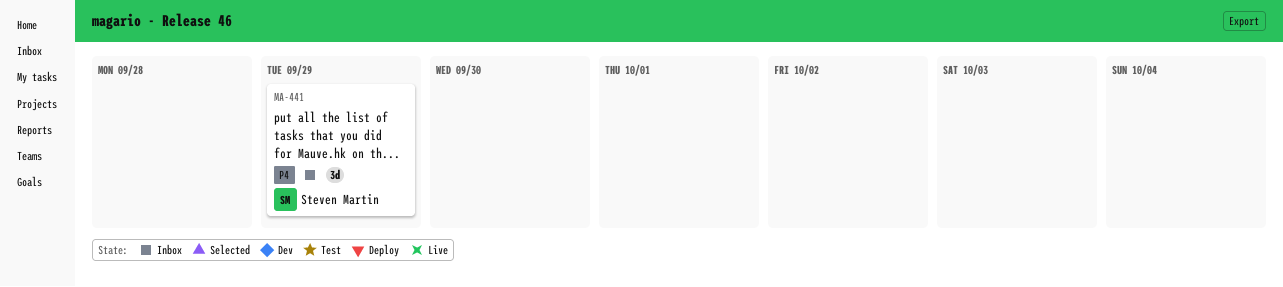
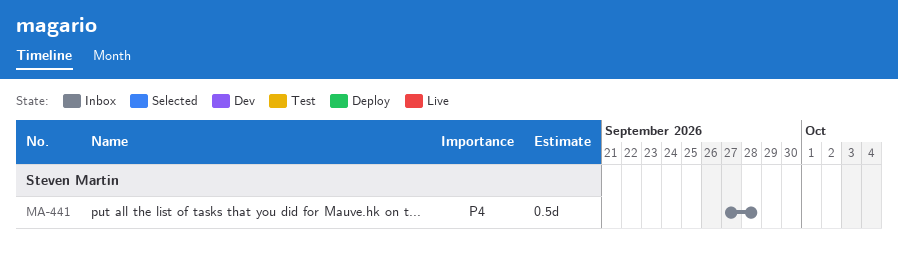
MA-441, estimate: 3d -> 0.5d
MA-441, due: Sep 29 -> Sep 28

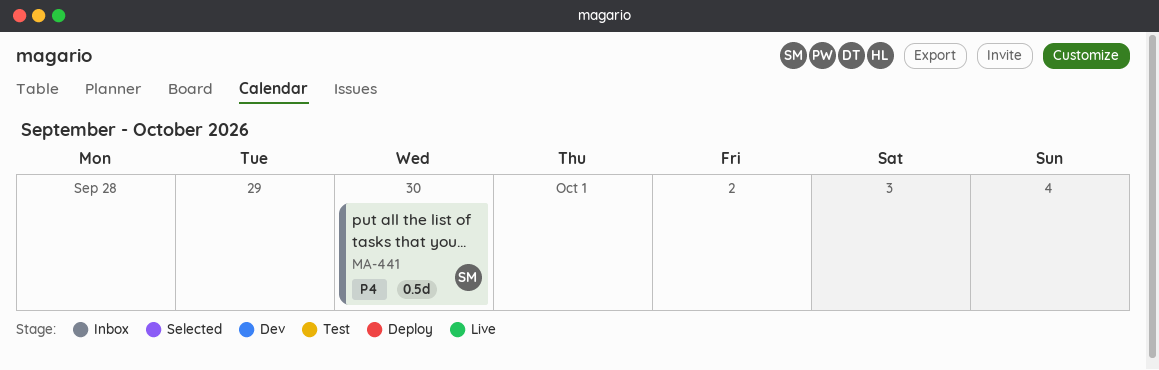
MA-441, due: Sep 28 -> Sep 30

